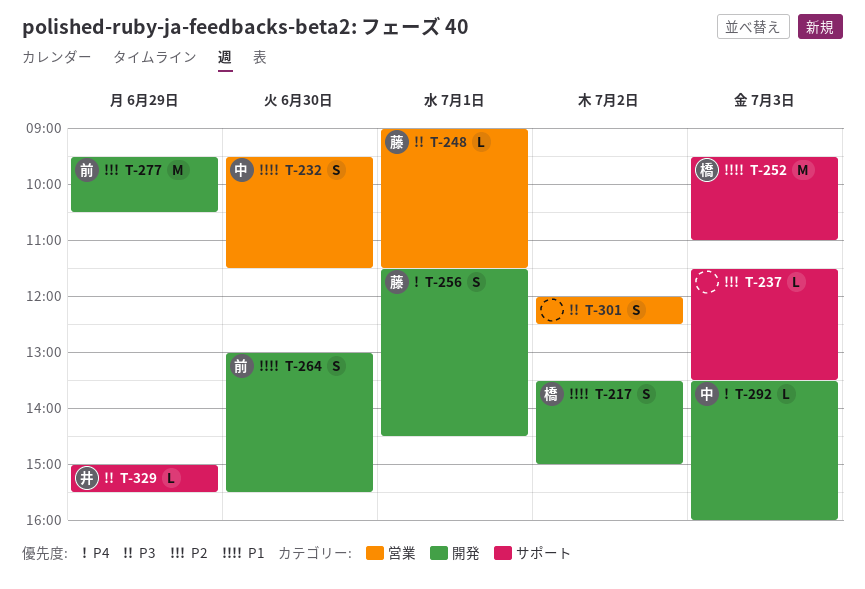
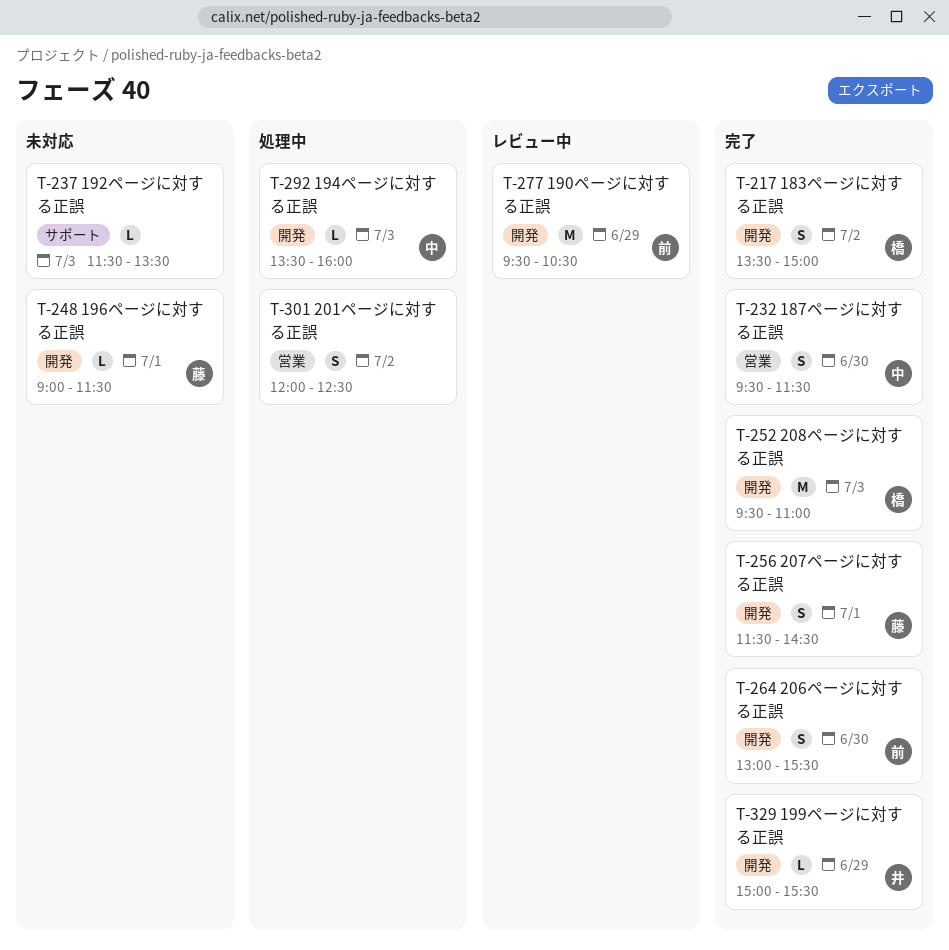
T-248, label: 営業 -> 開発
T-252, label: サポート -> 開発
T-329, label: サポート -> 開発

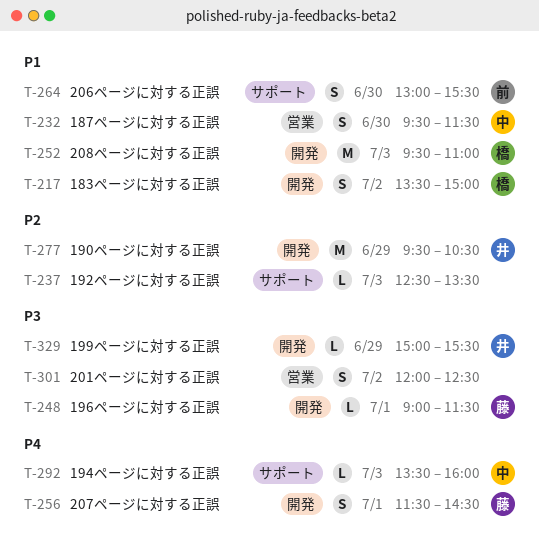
T-237, begins: 11:30 -> 12:30
T-264, label: 開発 -> サポート
T-277, owner: 前 -> 井
T-292, label: 開発 -> サポート

